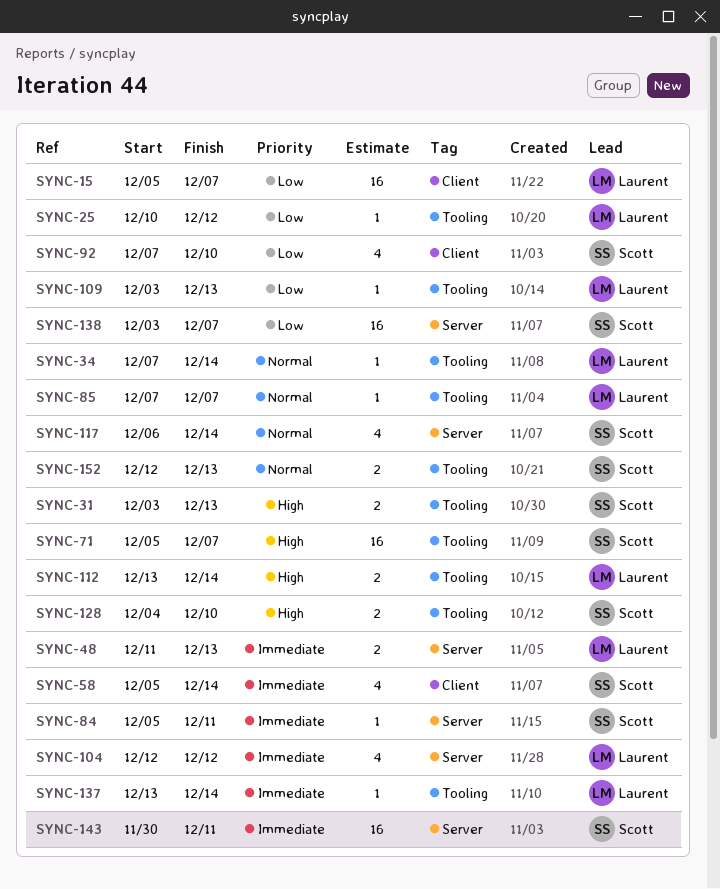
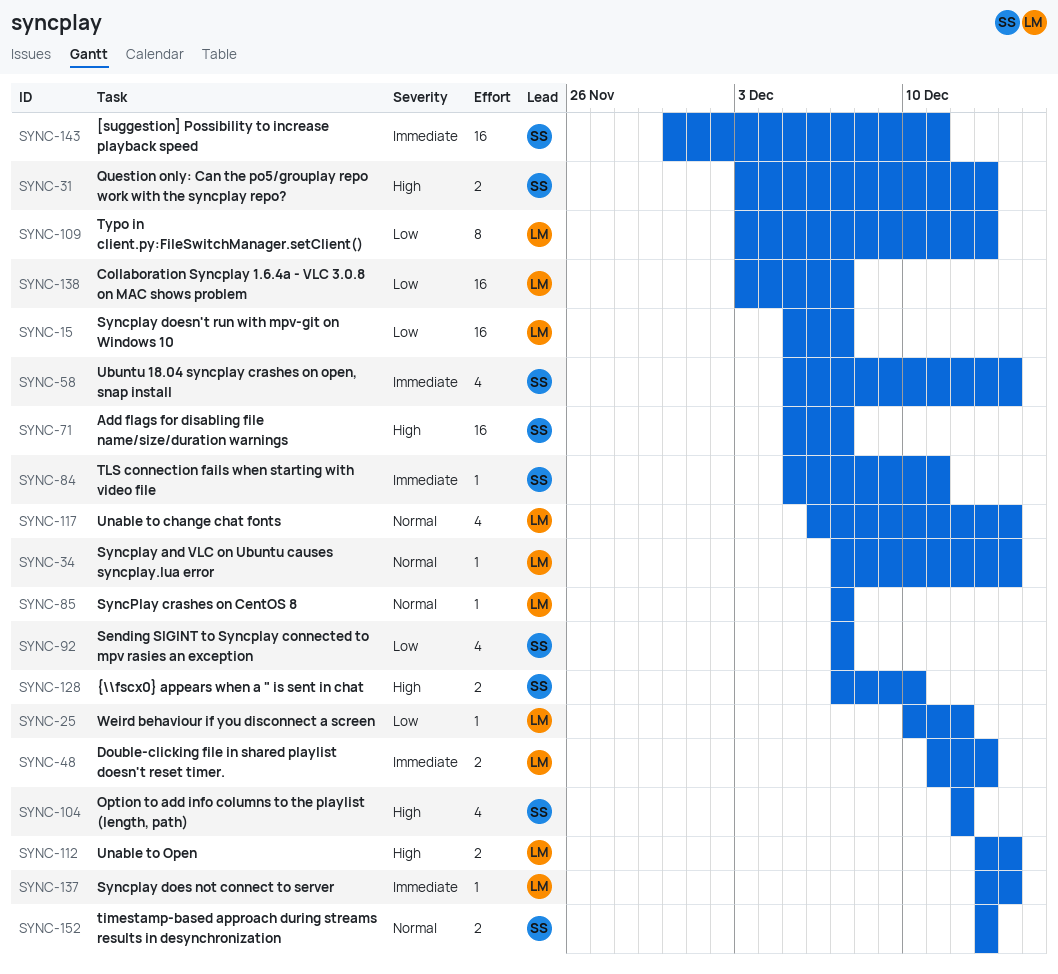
SYNC-92, due: Dec 10 -> Dec 7
SYNC-104, owner: Laurent -> Scott
SYNC-104, priority: Immediate -> High
SYNC-109, estimate: 1 -> 8
SYNC-117, owner: Scott -> Laurent
SYNC-128, start: Dec 4 -> Dec 7
SYNC-138, owner: Scott -> Laurent
SYNC-152, start: Dec 12 -> Dec 13

